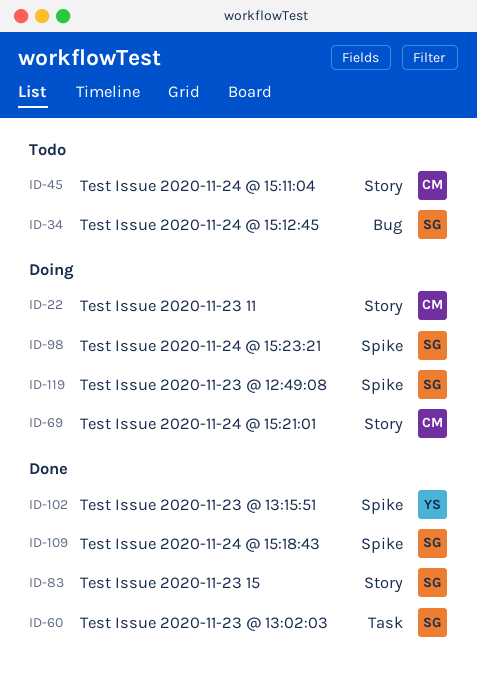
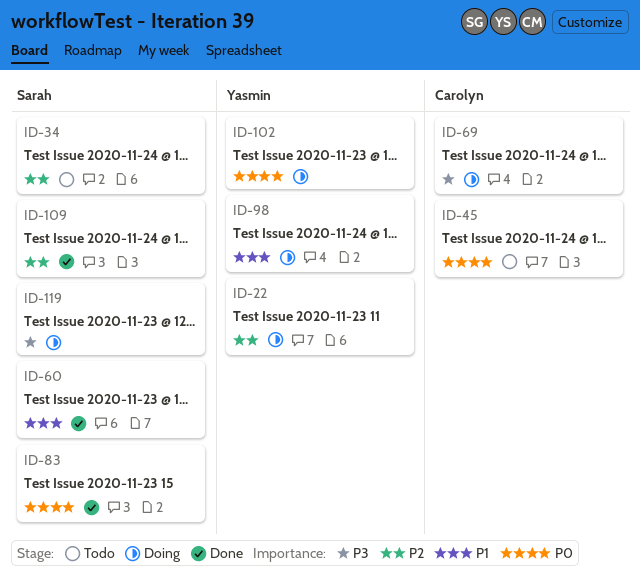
ID-22, owner: Carolyn -> Yasmin
ID-98, owner: Sarah -> Yasmin
ID-102, status: Done -> Doing

